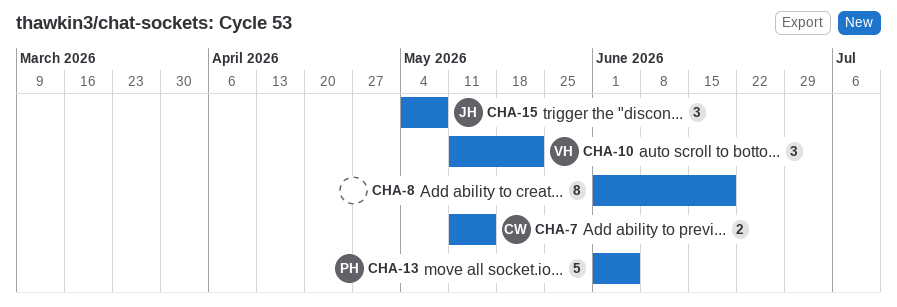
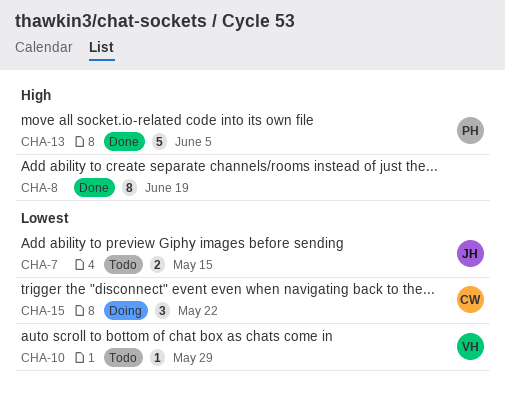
CHA-7, owner: CW -> JH
CHA-10, estimate: 3 -> 1
CHA-10, due: May 22 -> May 29
CHA-15, owner: JH -> CW
CHA-15, due: May 8 -> May 22

